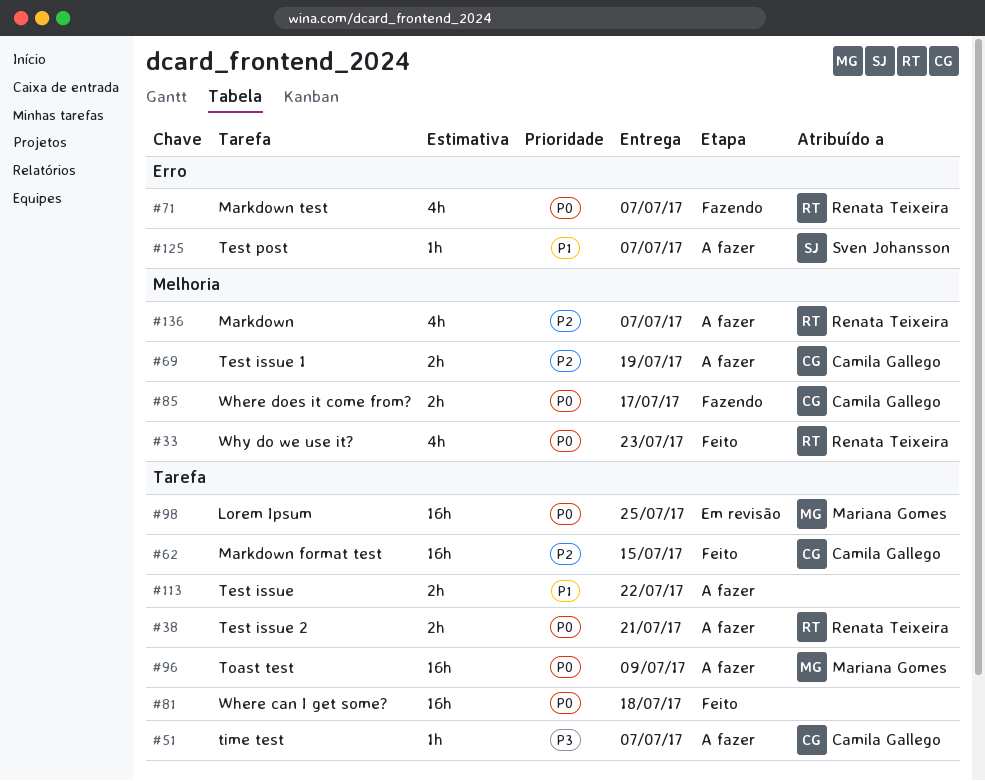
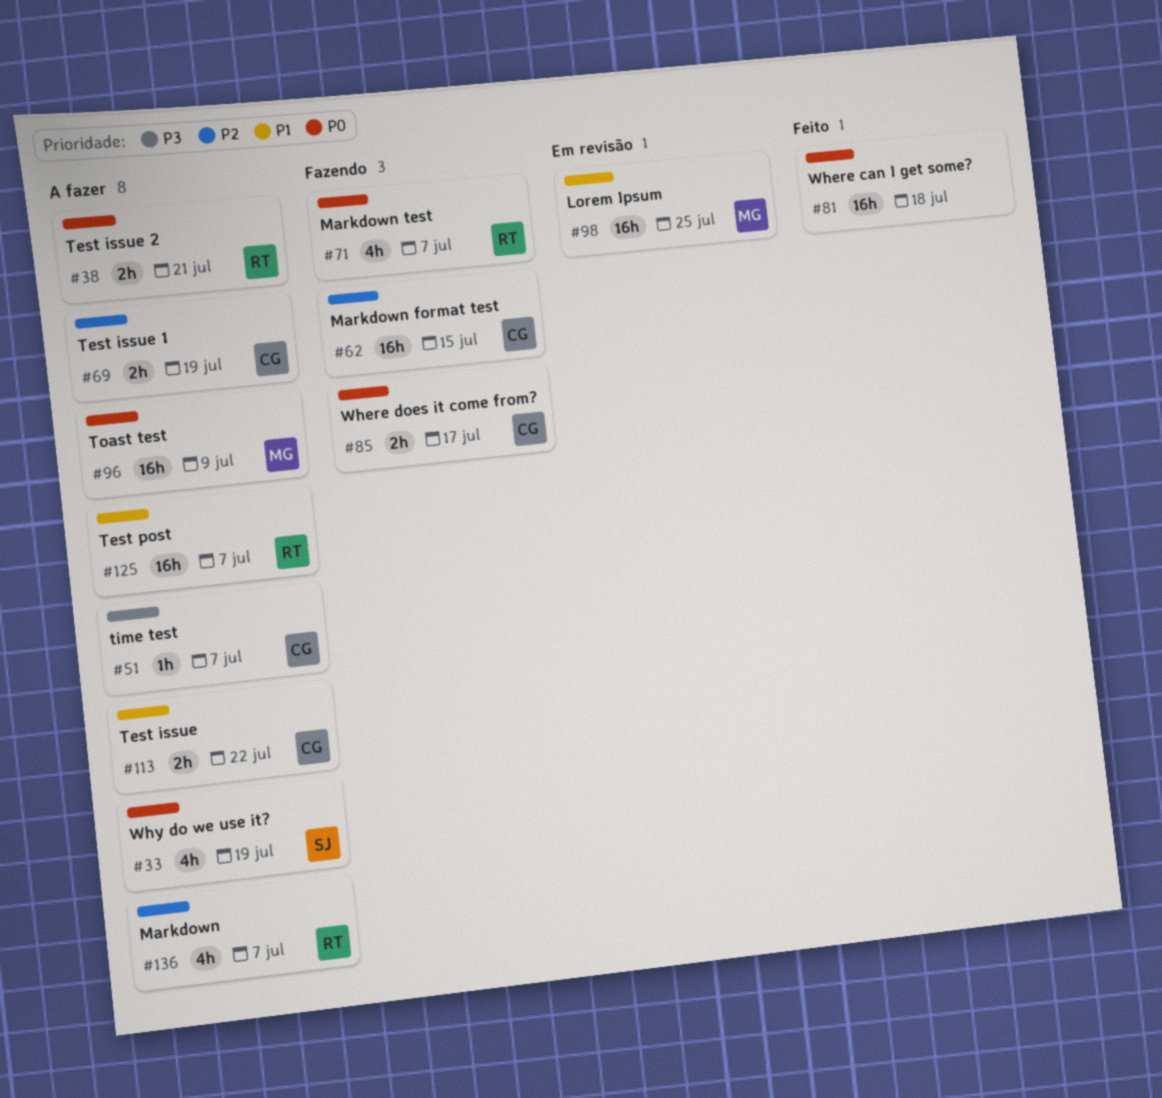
#33, status: Feito -> A fazer
#33, owner: Renata Teixeira -> Sven Johansson
#33, due: Jul 23 -> Jul 19
#62, status: Feito -> Fazendo
#98, priority: P0 -> P1
#113, owner: none -> Camila Gallego
#125, owner: Sven Johansson -> Renata Teixeira
#125, estimate: 1h -> 16h

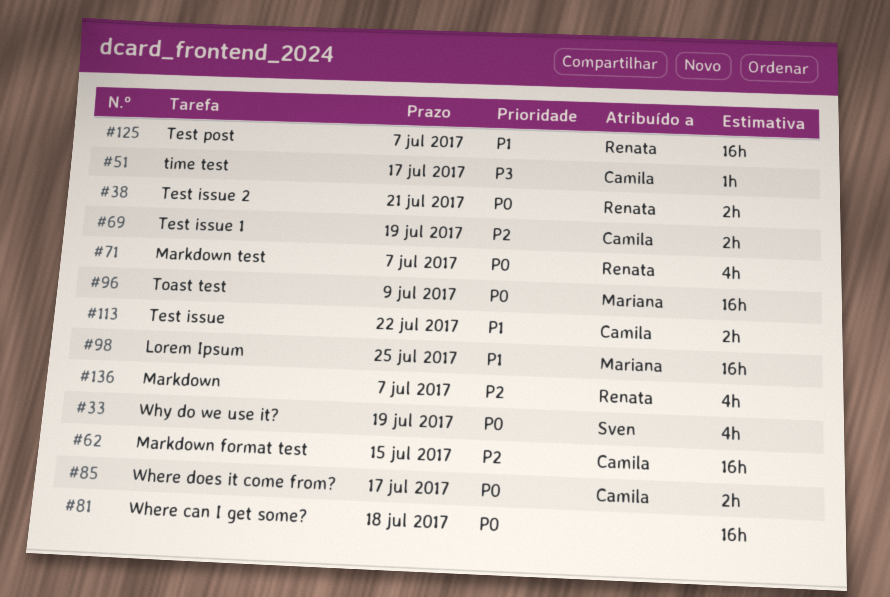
#51, due: Jul 7 -> Jul 17

